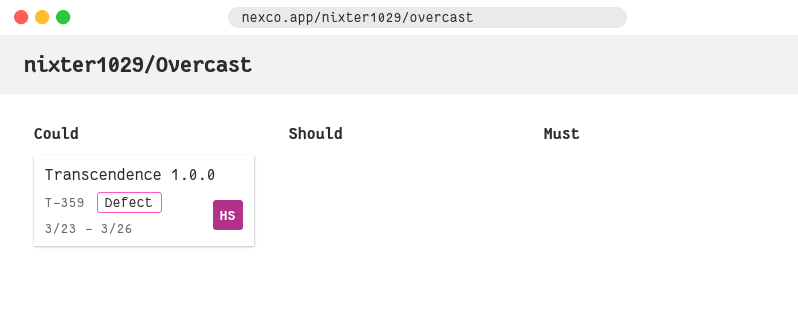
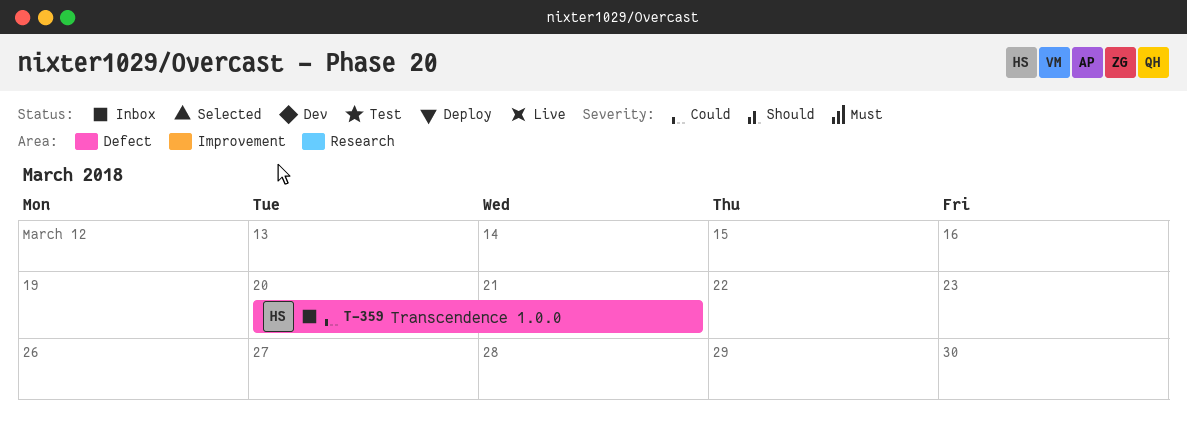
T-359, start: Mar 23 -> Mar 20
T-359, due: Mar 26 -> Mar 21

